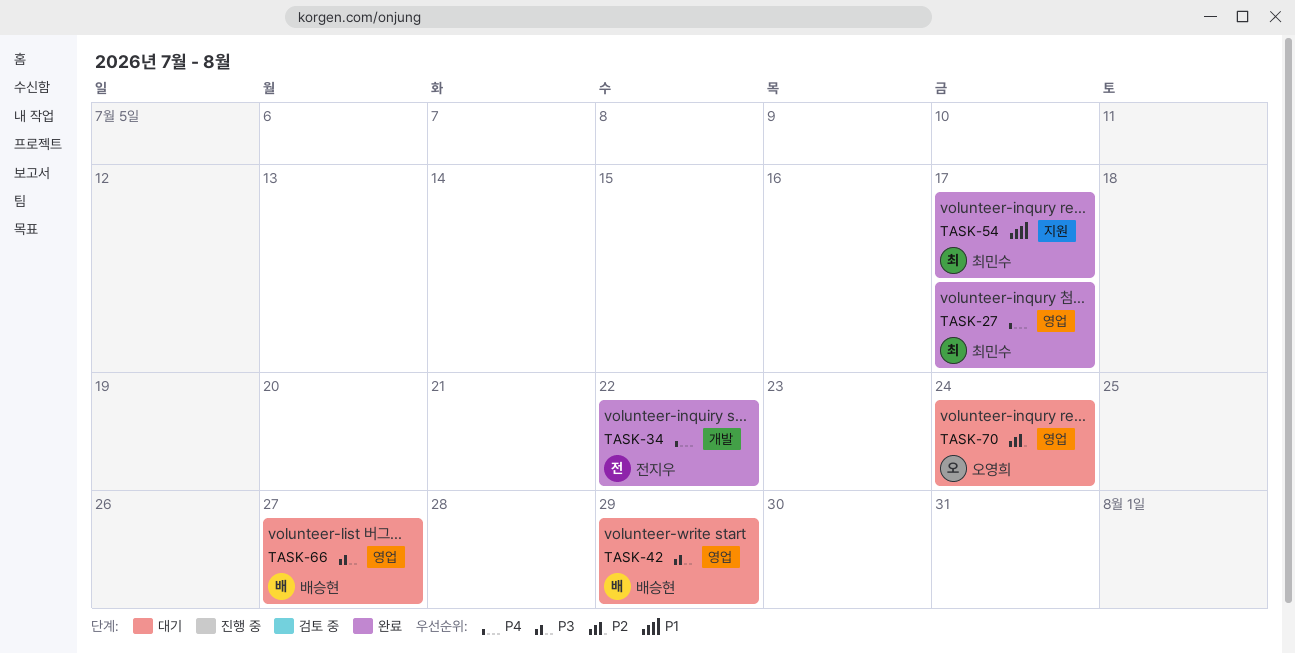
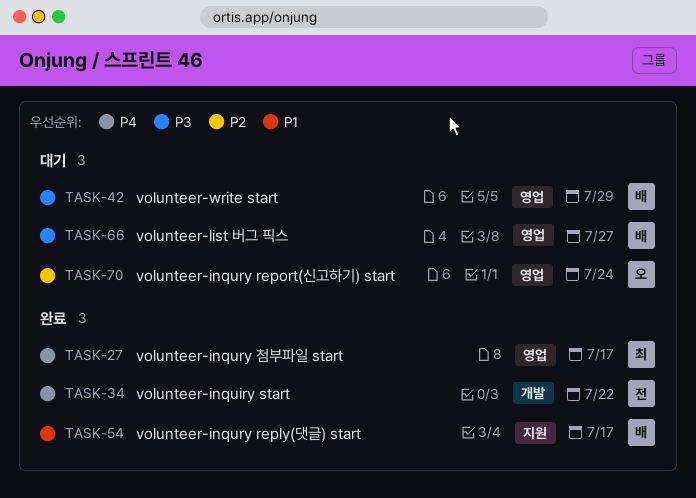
TASK-54, owner: 최민수 -> 배승현

